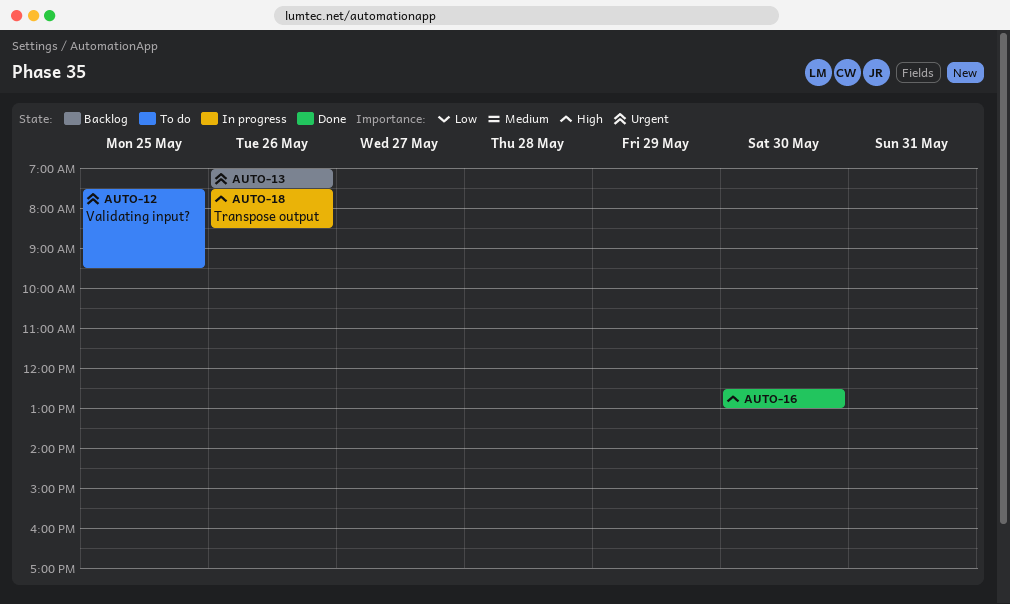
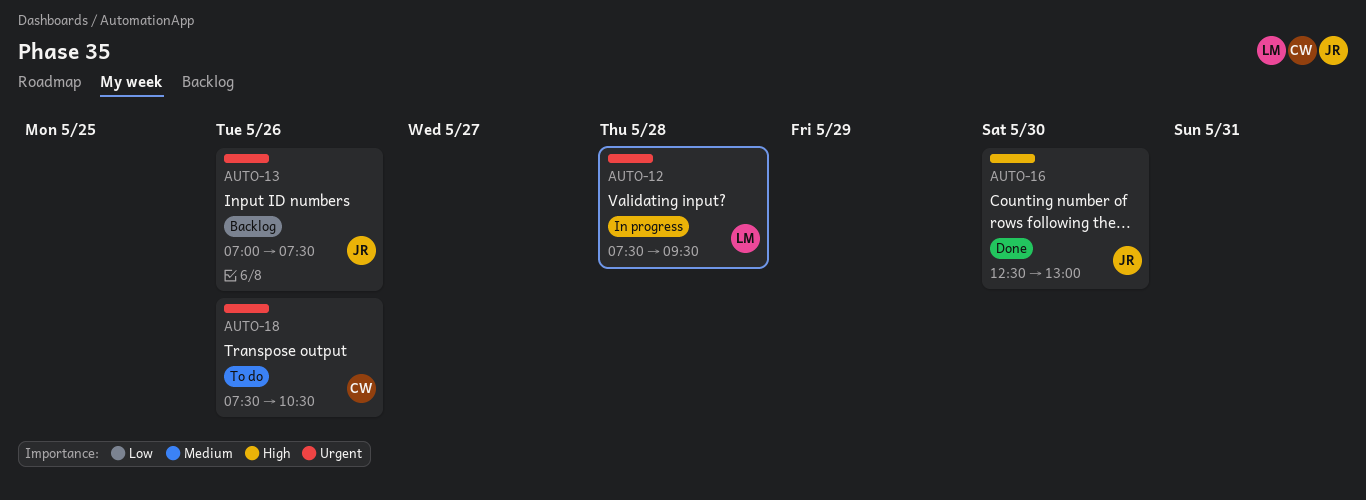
AUTO-12, status: To do -> In progress
AUTO-12, day: May 25 -> May 28
AUTO-18, status: In progress -> To do
AUTO-18, priority: High -> Urgent
AUTO-18, ends: 08:30 -> 10:30

